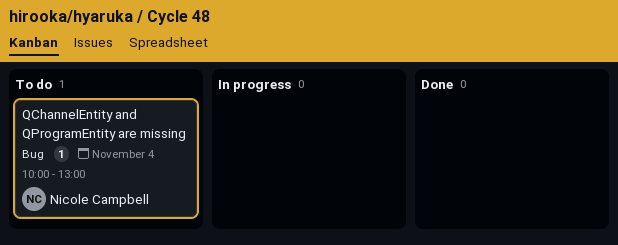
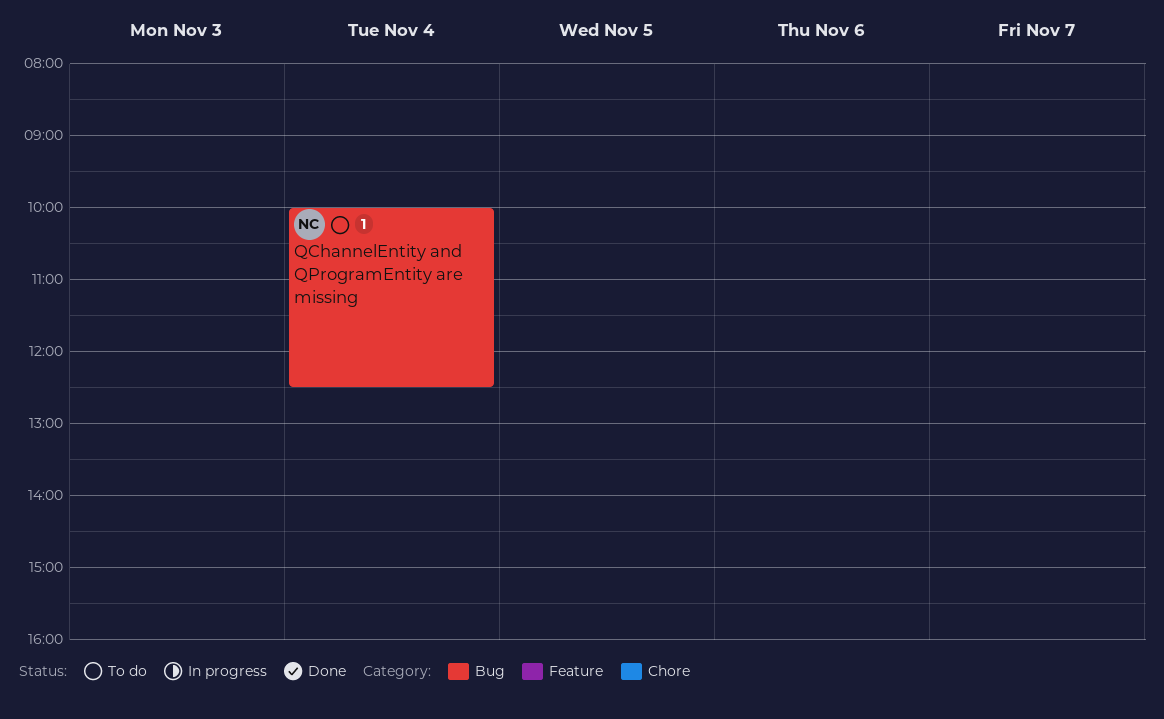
QChannelEntity and QProgramEntity are missing, ends: 13:00 -> 12:30

